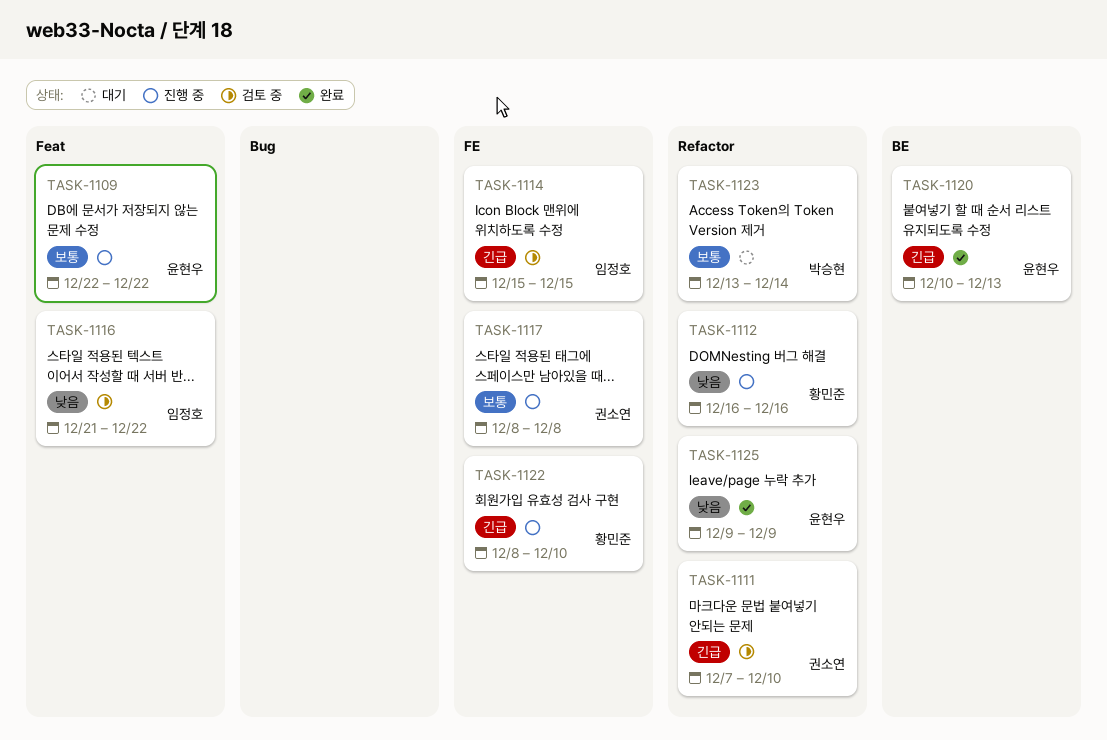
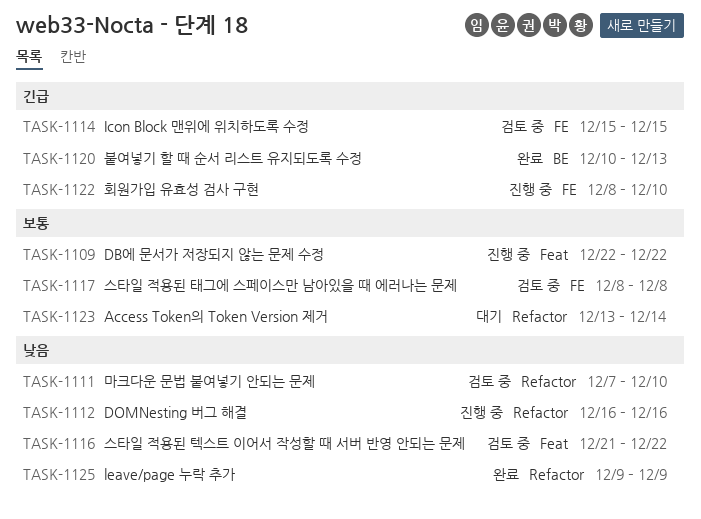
TASK-1111, priority: 긴급 -> 낮음
TASK-1117, status: 진행 중 -> 검토 중

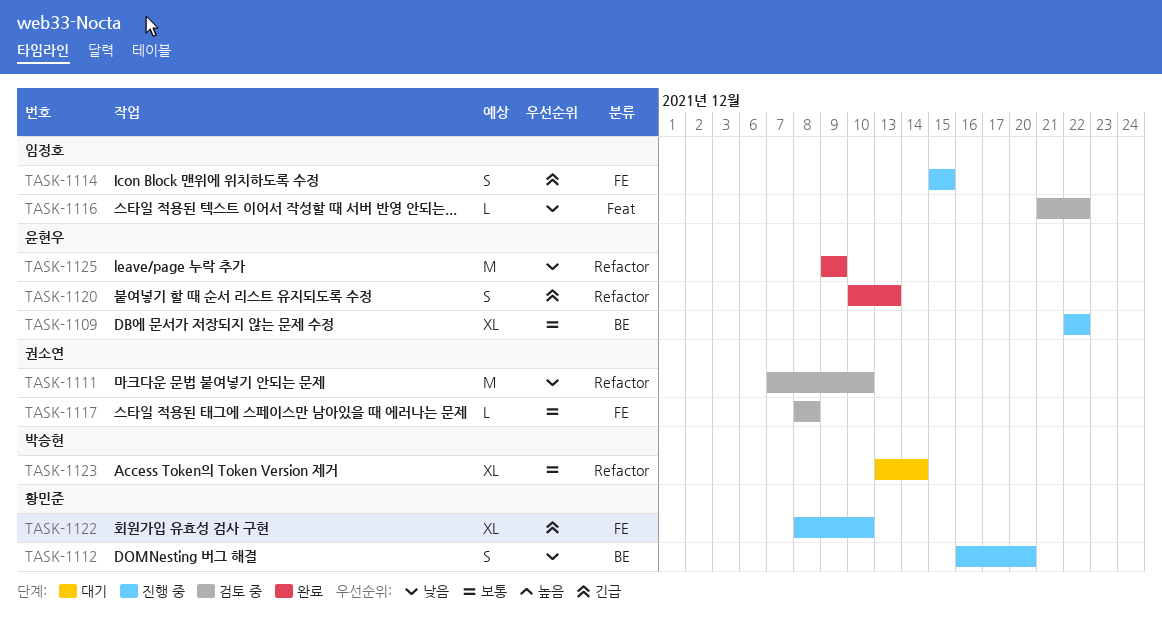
TASK-1109, label: Feat -> BE
TASK-1112, label: Refactor -> BE
TASK-1112, due: Dec 16 -> Dec 20
TASK-1114, status: 검토 중 -> 진행 중
TASK-1120, label: BE -> Refactor

